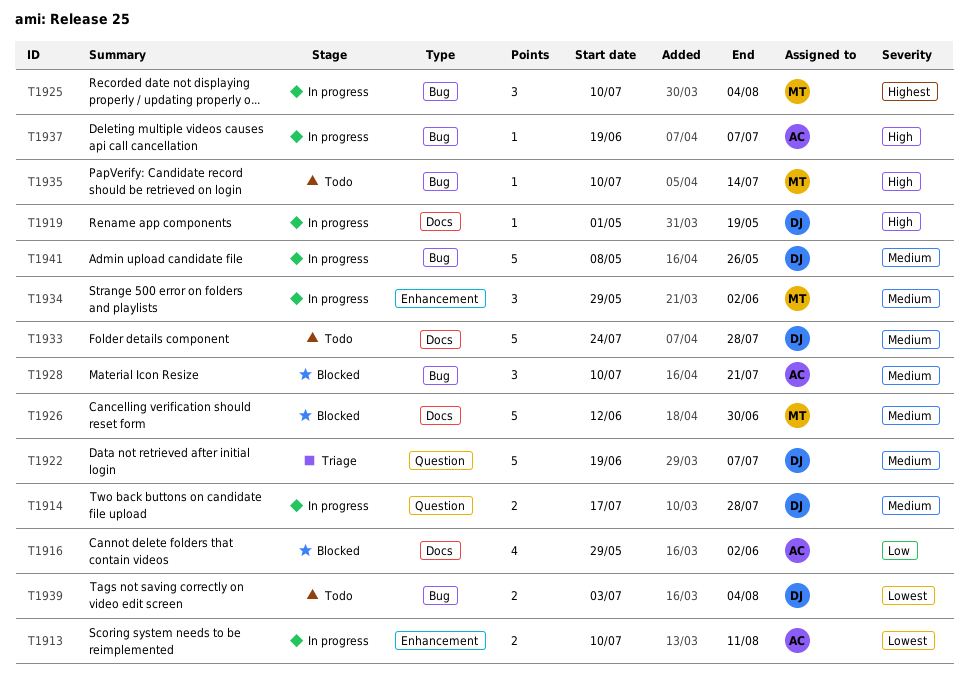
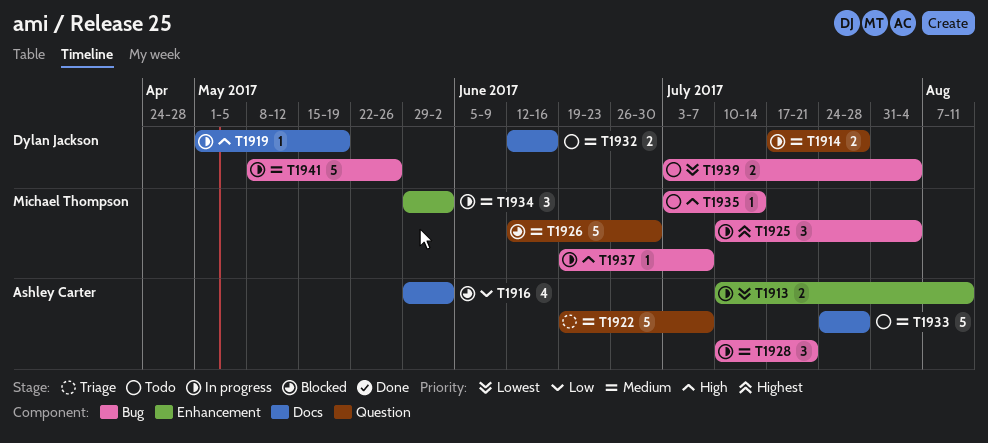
T1922, owner: Dylan Jackson -> Ashley Carter
T1926, label: Docs -> Question
T1928, status: Blocked -> In progress
T1932: none -> present
T1933, owner: Dylan Jackson -> Ashley Carter
T1935, start: Jul 10 -> Jul 3
T1937, owner: Ashley Carter -> Michael Thompson

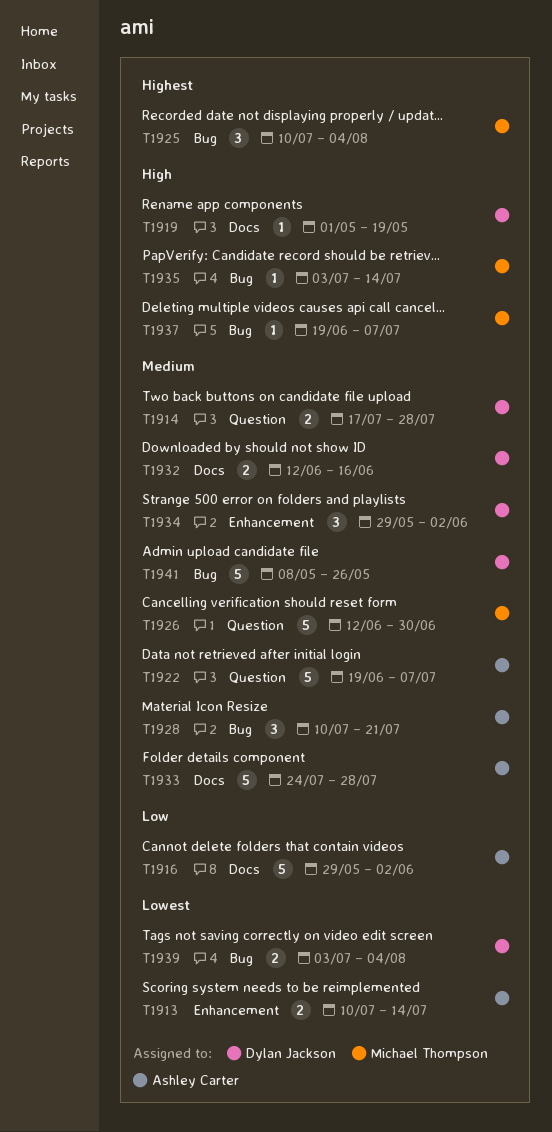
T1913, due: Aug 11 -> Jul 14
T1916, estimate: 4 -> 5
T1934, owner: Michael Thompson -> Dylan Jackson

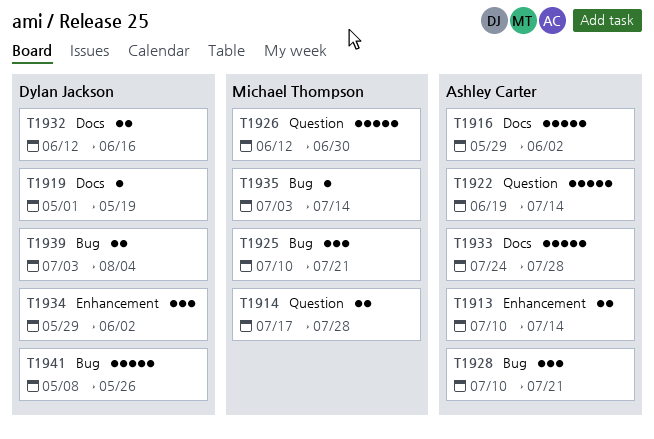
T1914, owner: Dylan Jackson -> Michael Thompson
T1922, due: Jul 7 -> Jul 14
T1925, due: Aug 4 -> Jul 21
T1937: present -> none

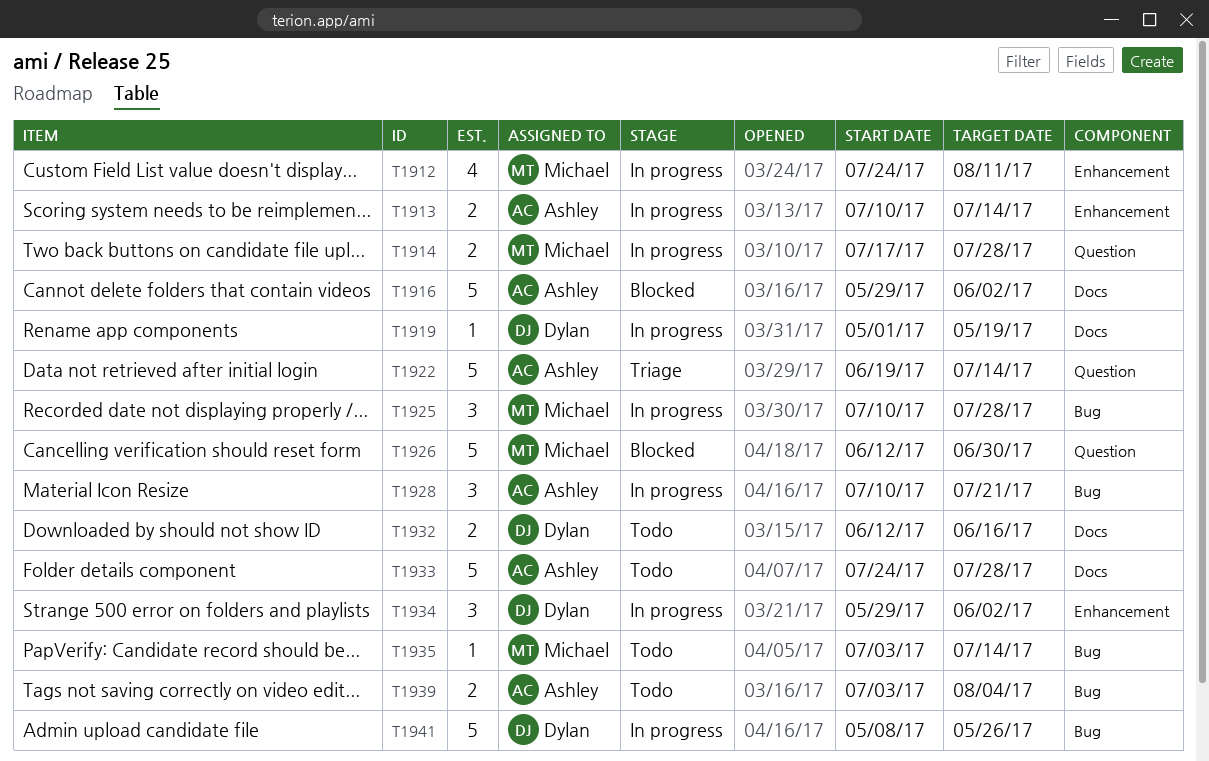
T1912: none -> present
T1925, due: Jul 21 -> Jul 28
T1939, owner: Dylan Jackson -> Ashley Carter

